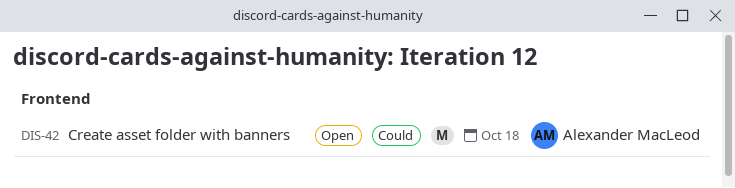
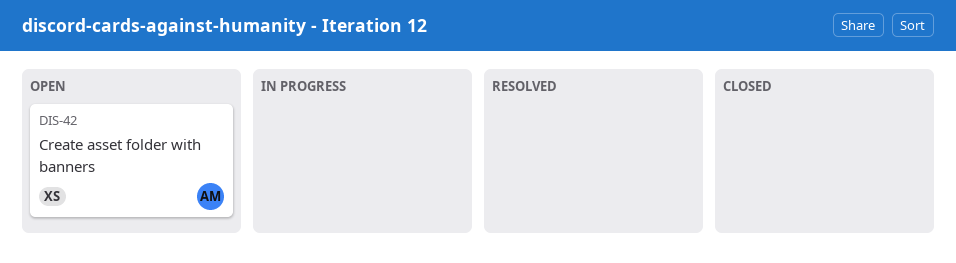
DIS-42, estimate: M -> XS

